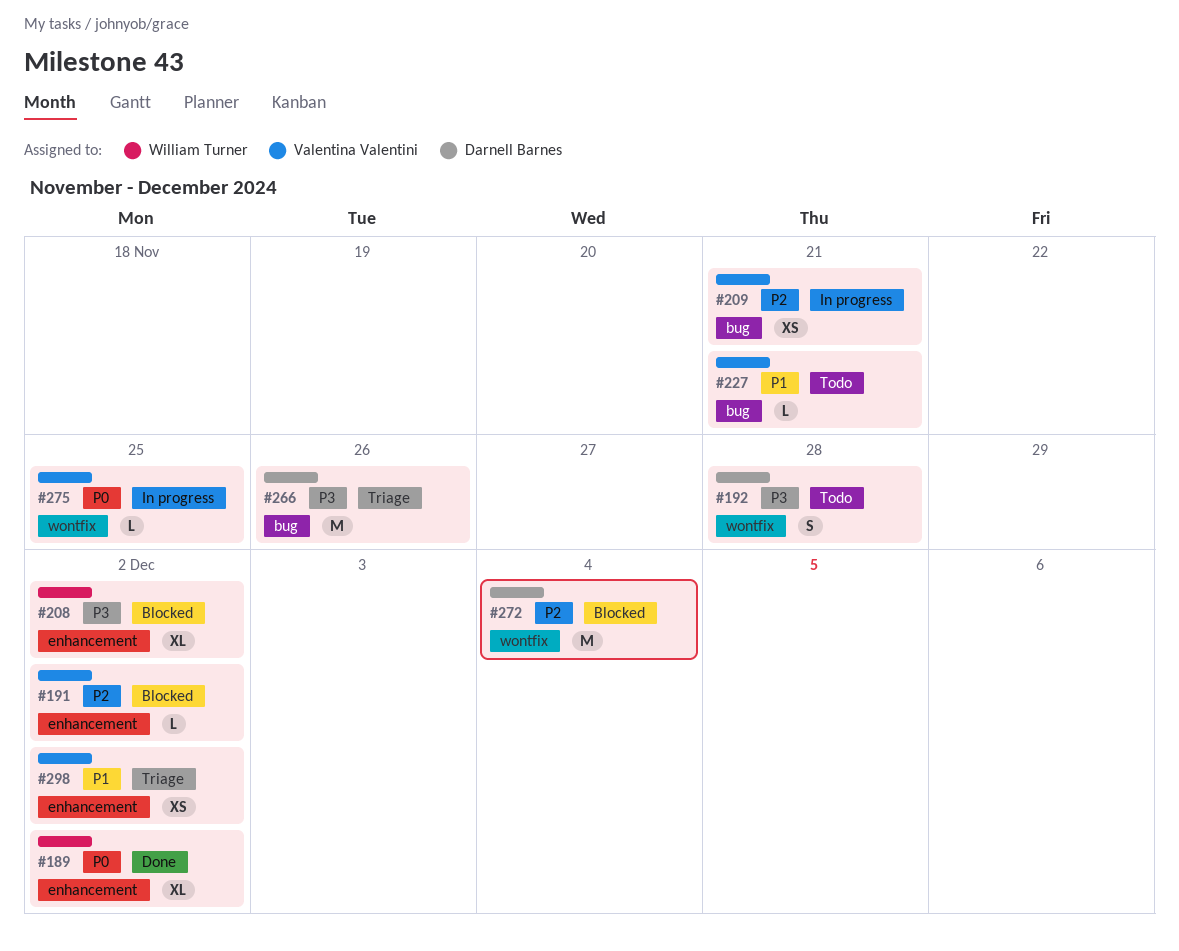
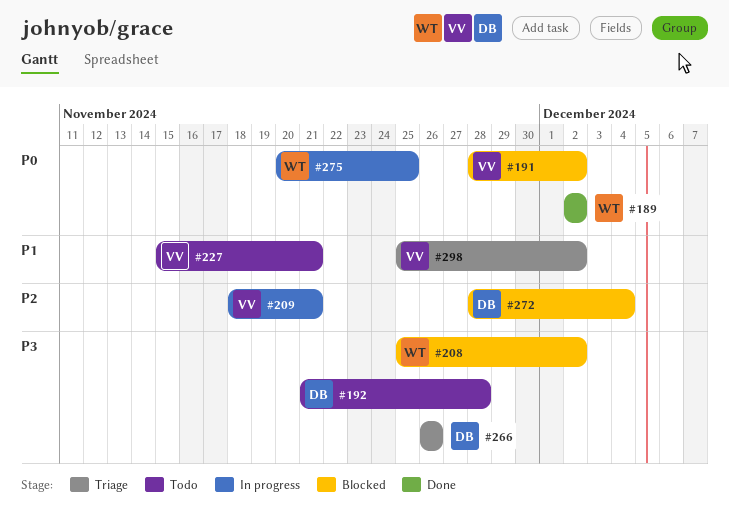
#191, priority: P2 -> P0
#275, owner: Valentina Valentini -> William Turner

